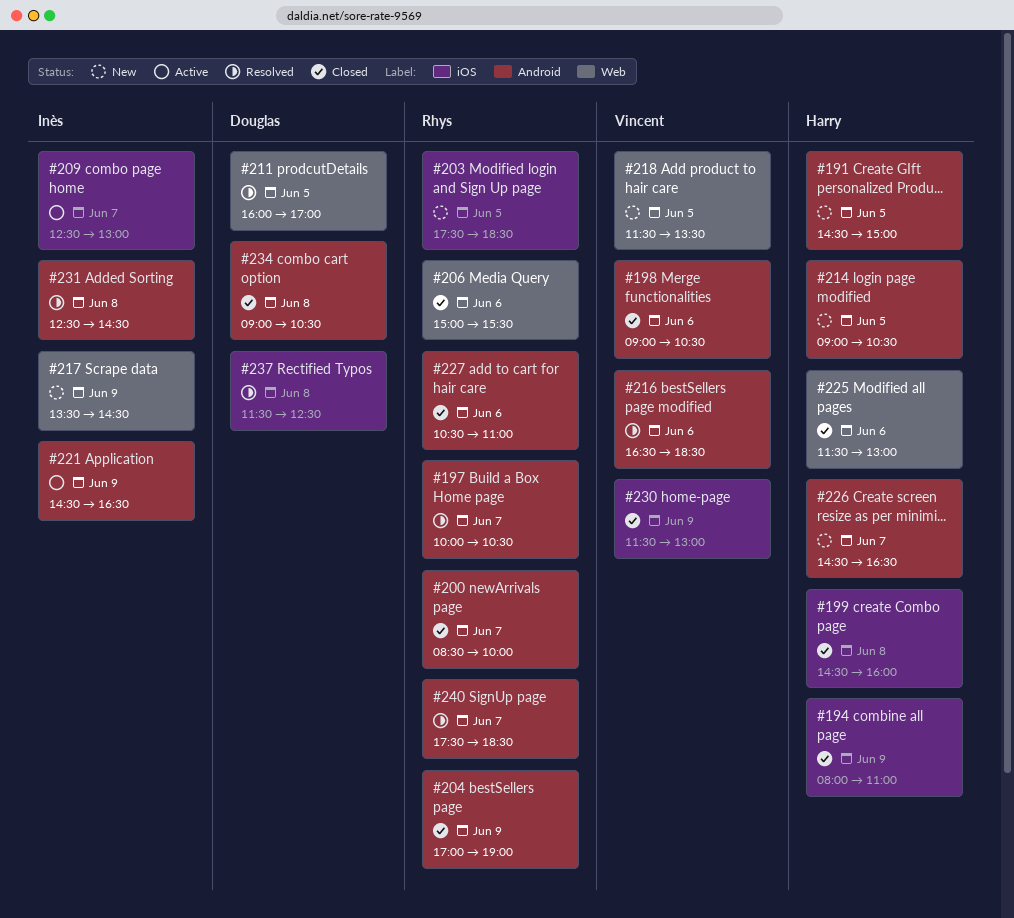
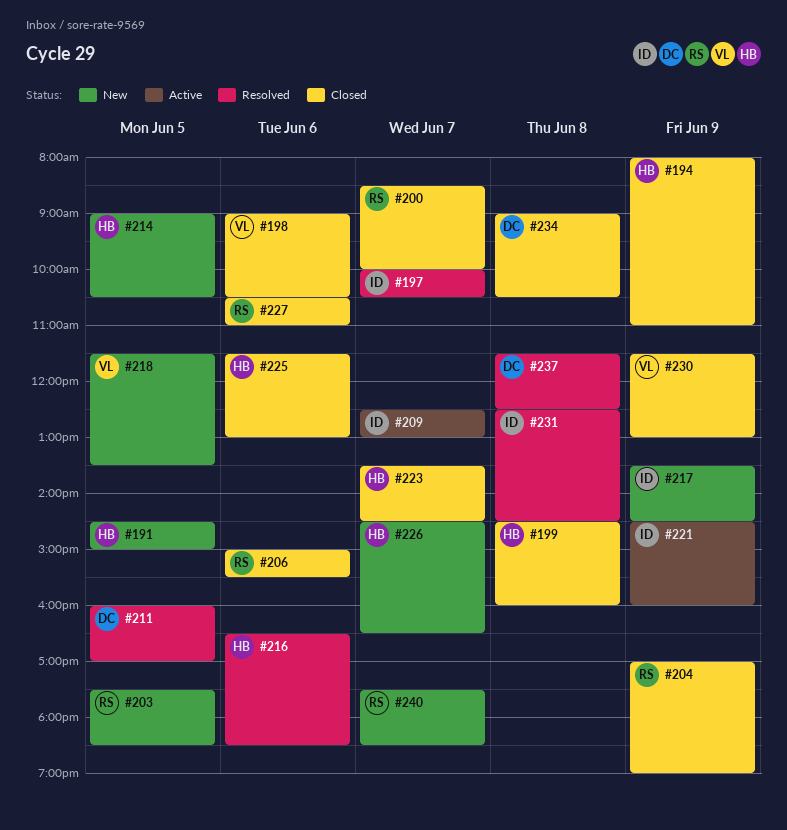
#197, owner: Rhys -> Inès
#216, owner: Vincent -> Harry
#221, ends: 16:30 -> 16:00
#223: none -> present
#240, status: Resolved -> New

